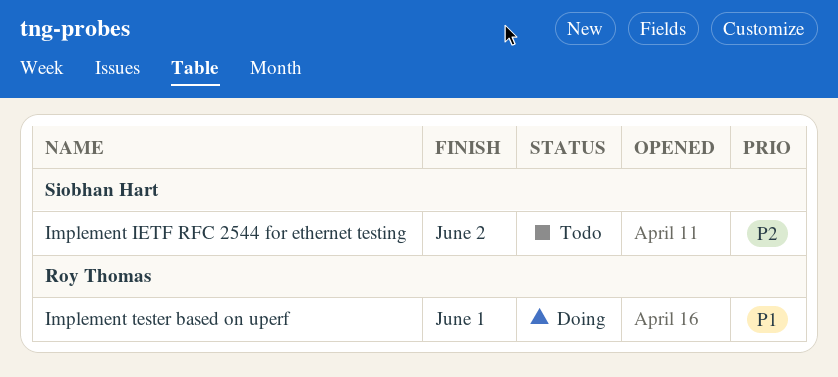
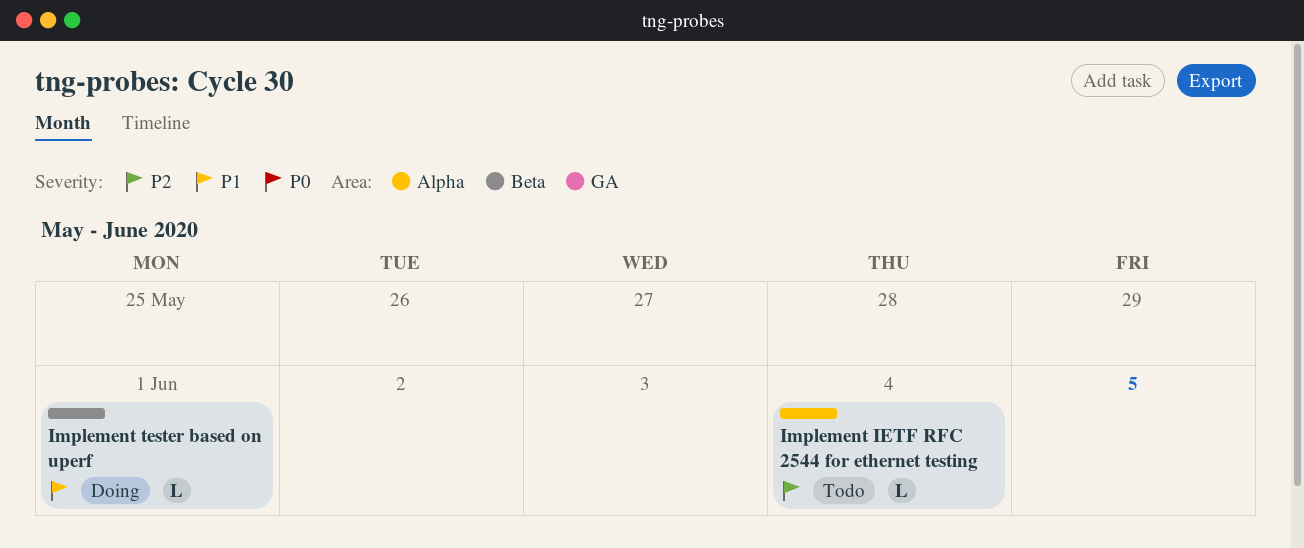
Implement IETF RFC 2544 for ethernet testing, due: Jun 2 -> Jun 4

